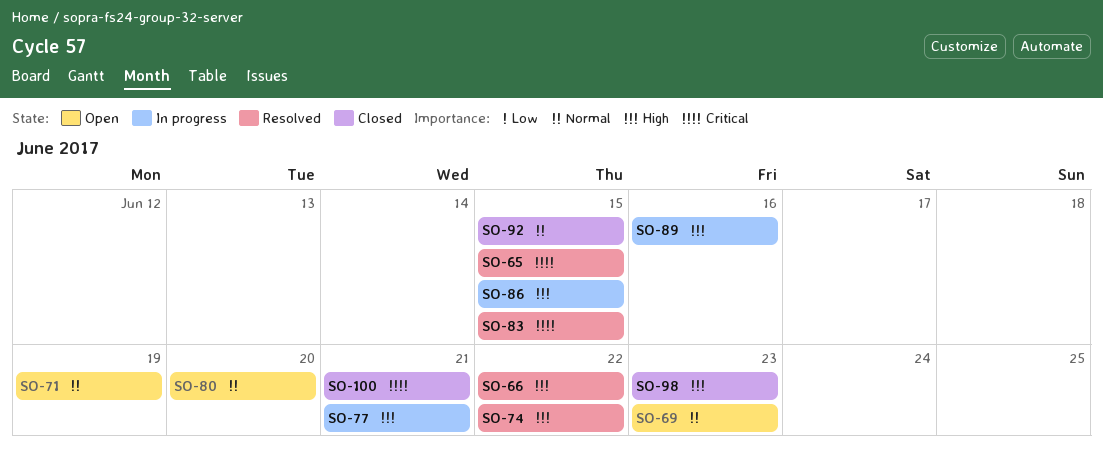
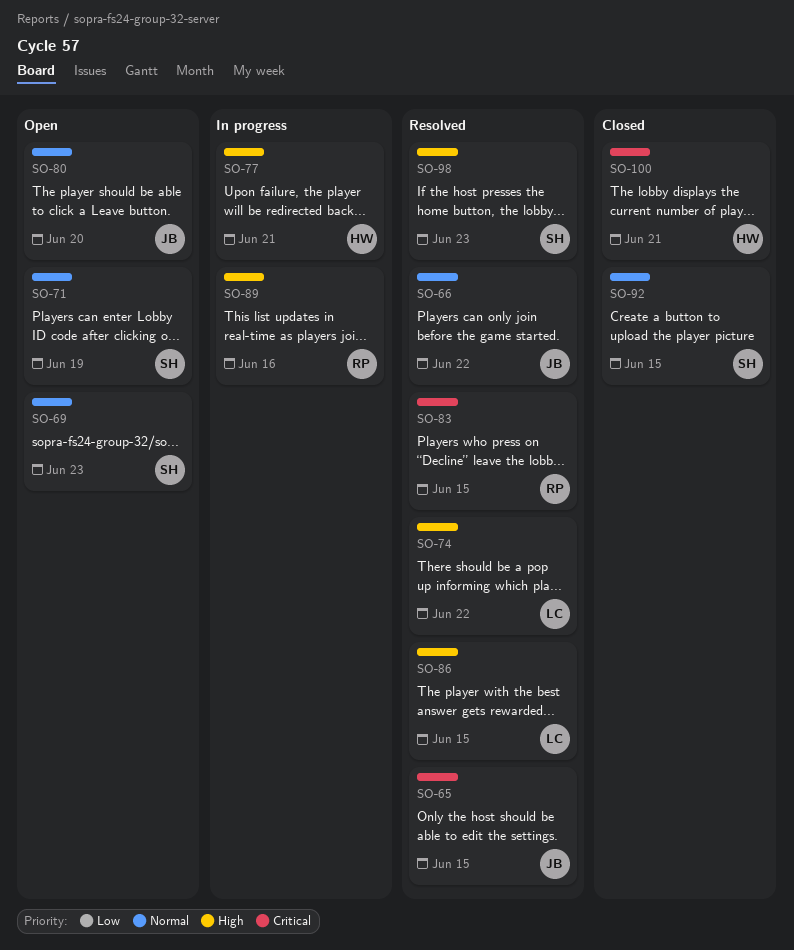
SO-66, priority: High -> Normal
SO-86, status: In progress -> Resolved
SO-98, status: Closed -> Resolved

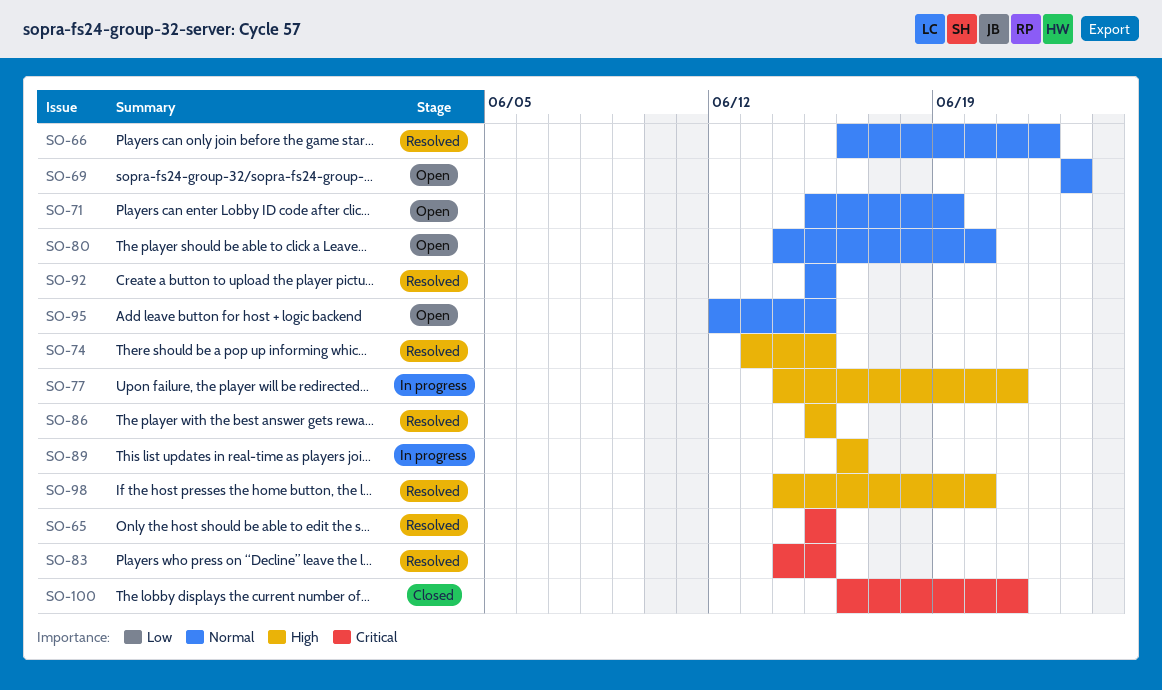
SO-74, due: Jun 22 -> Jun 15
SO-92, status: Closed -> Resolved
SO-95: none -> present
SO-98, due: Jun 23 -> Jun 20

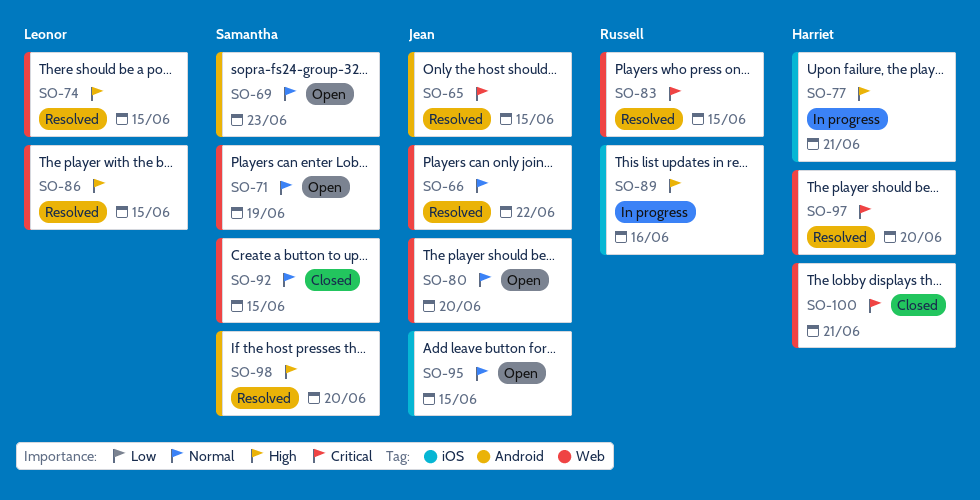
SO-92, status: Resolved -> Closed
SO-97: none -> present

